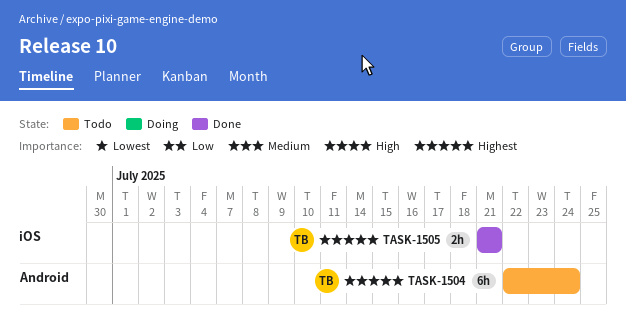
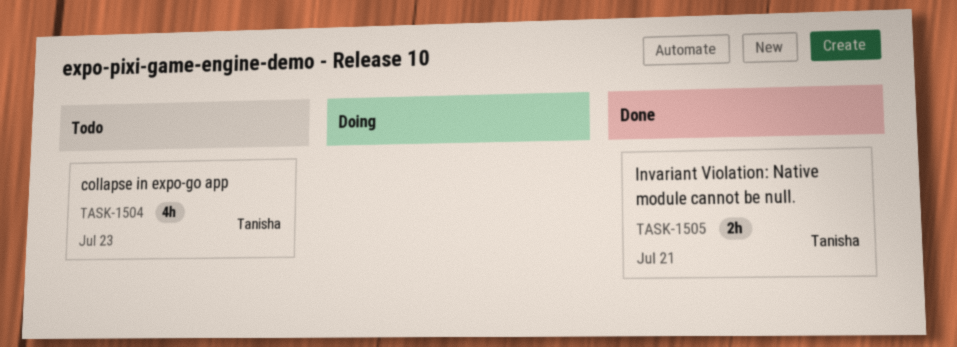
TASK-1504, estimate: 6h -> 4h
TASK-1504, due: Jul 24 -> Jul 23

